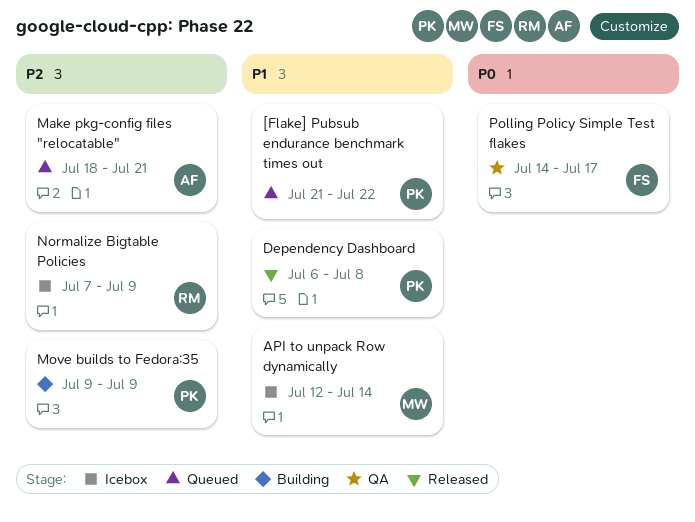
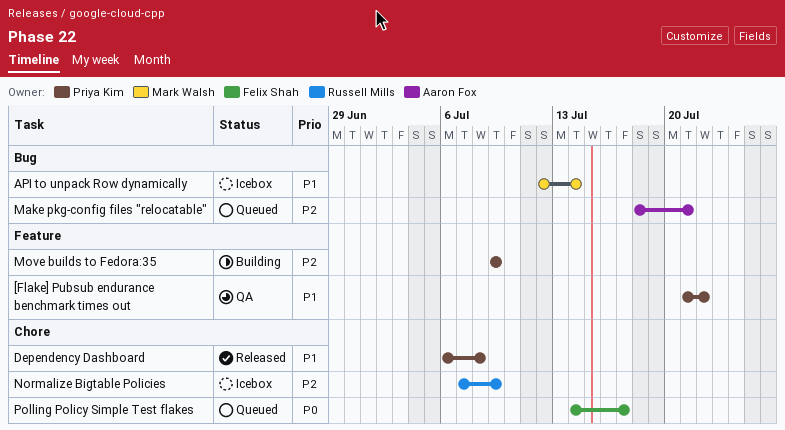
[Flake] Pubsub endurance benchmark times out, status: Queued -> QA
Polling Policy Simple Test flakes, status: QA -> Queued

